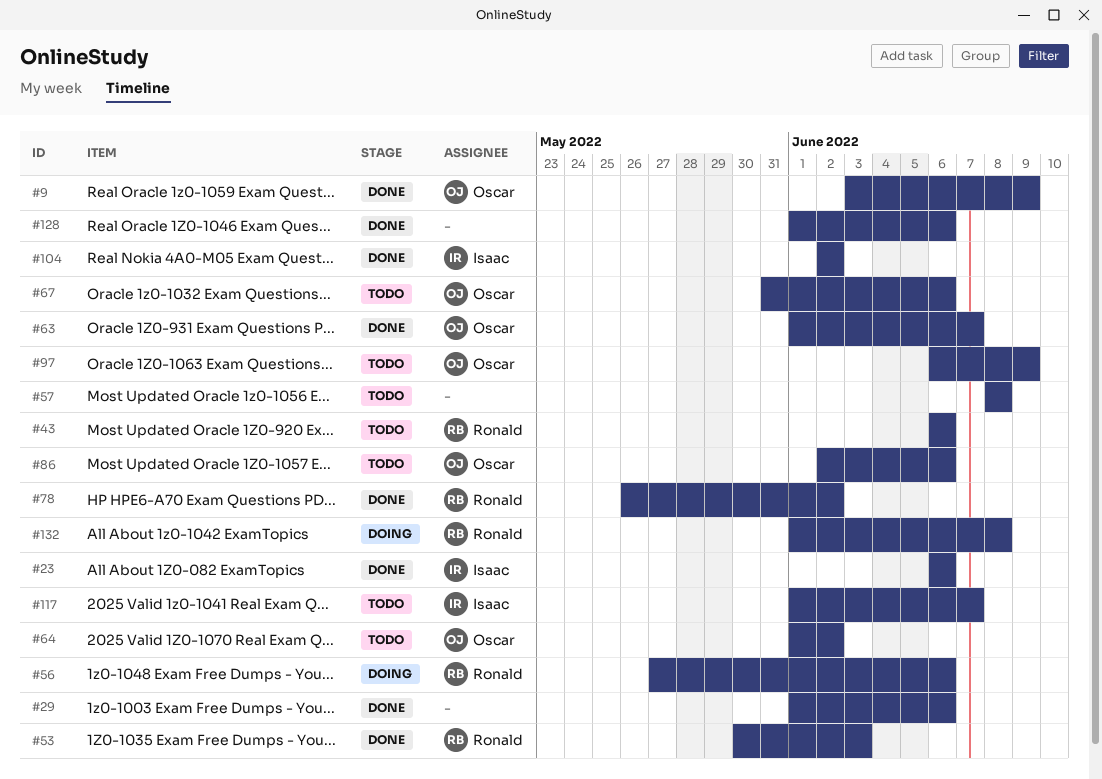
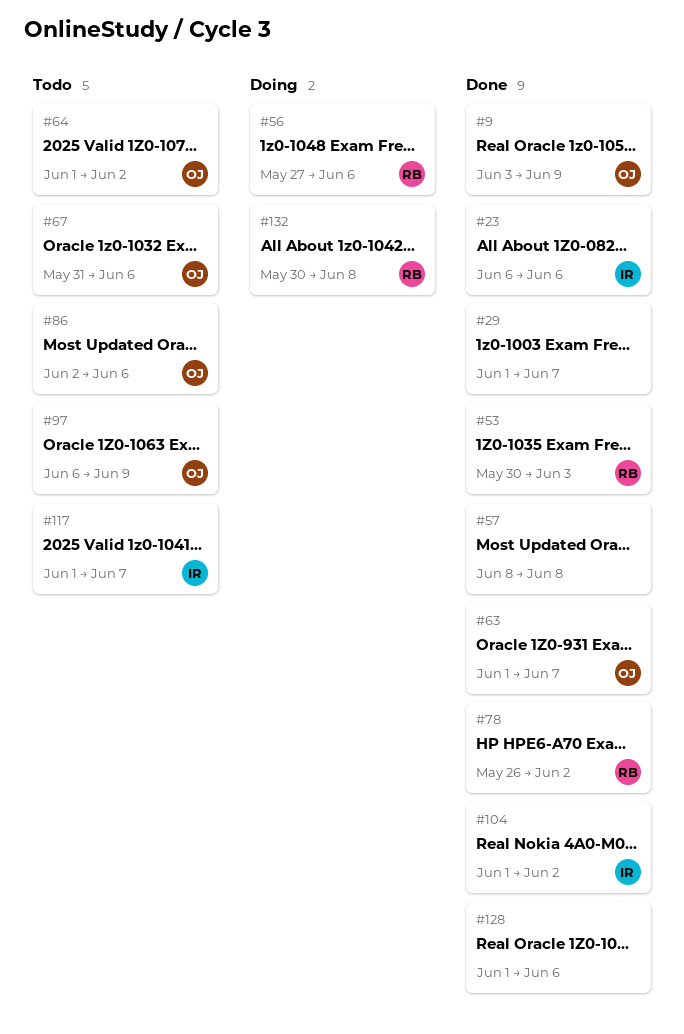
#29, due: Jun 6 -> Jun 7
#43: present -> none
#57, status: Todo -> Done
#104, start: Jun 2 -> Jun 1
#132, start: Jun 1 -> May 30

